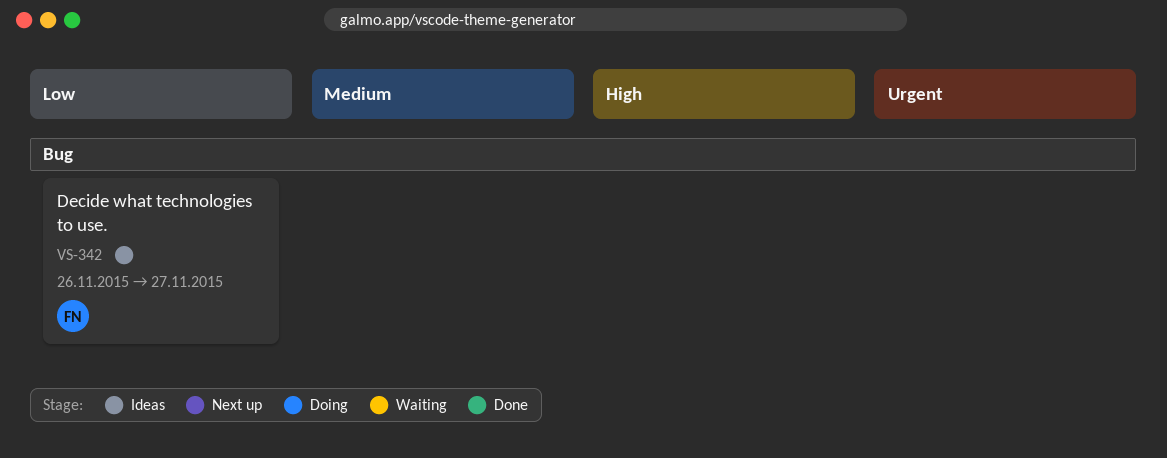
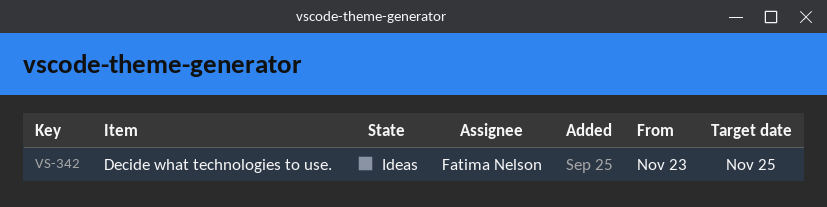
VS-342, start: Nov 26 -> Nov 23
VS-342, due: Nov 27 -> Nov 25

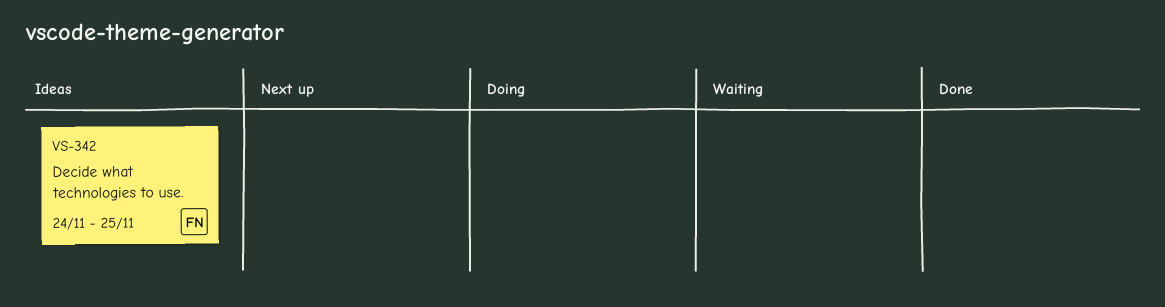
VS-342, start: Nov 23 -> Nov 24

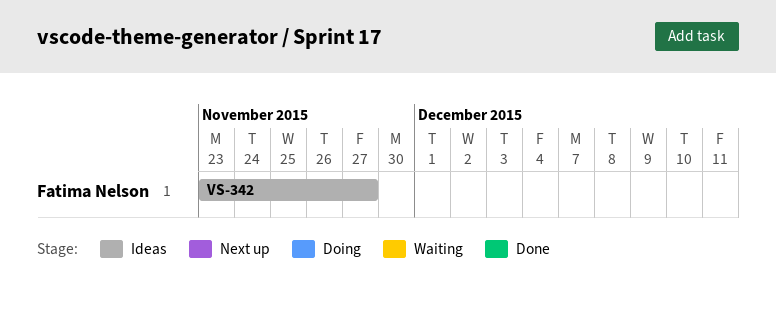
VS-342, start: Nov 24 -> Nov 23
VS-342, due: Nov 25 -> Nov 27

